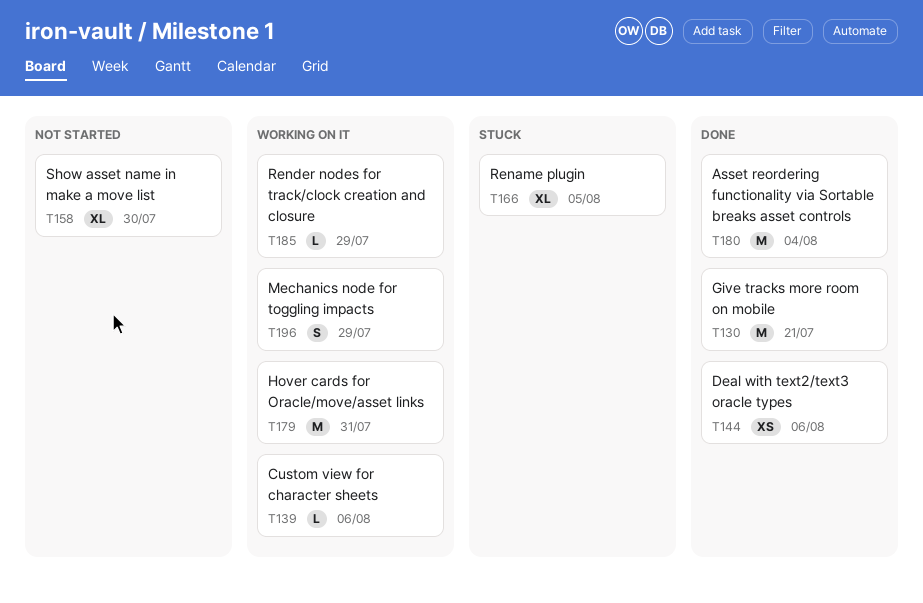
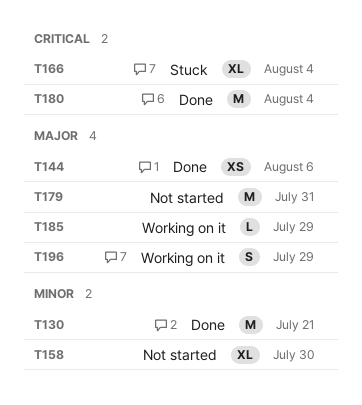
T139: present -> none
T166, due: Aug 5 -> Aug 4
T179, status: Working on it -> Not started

